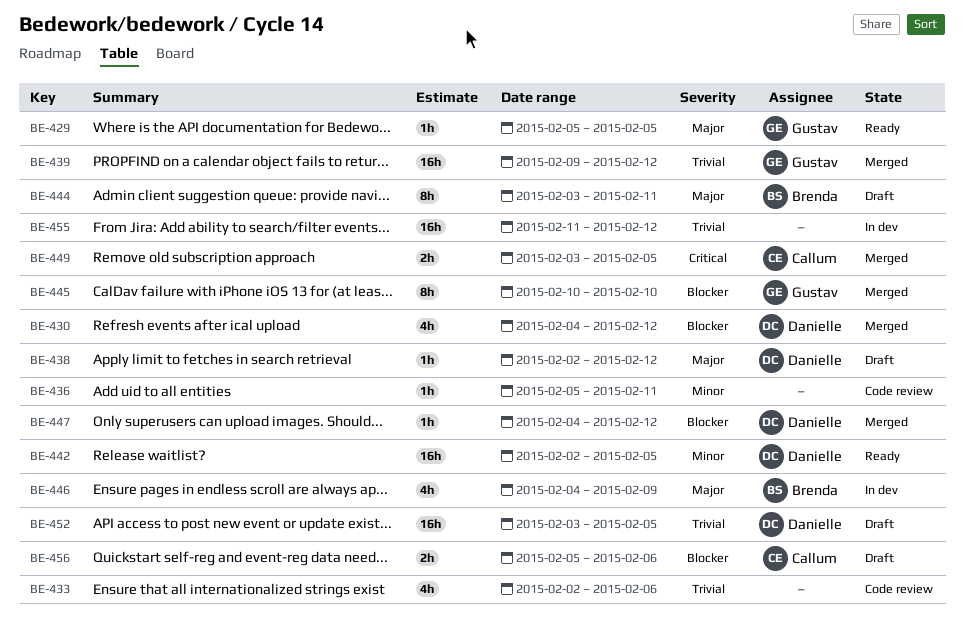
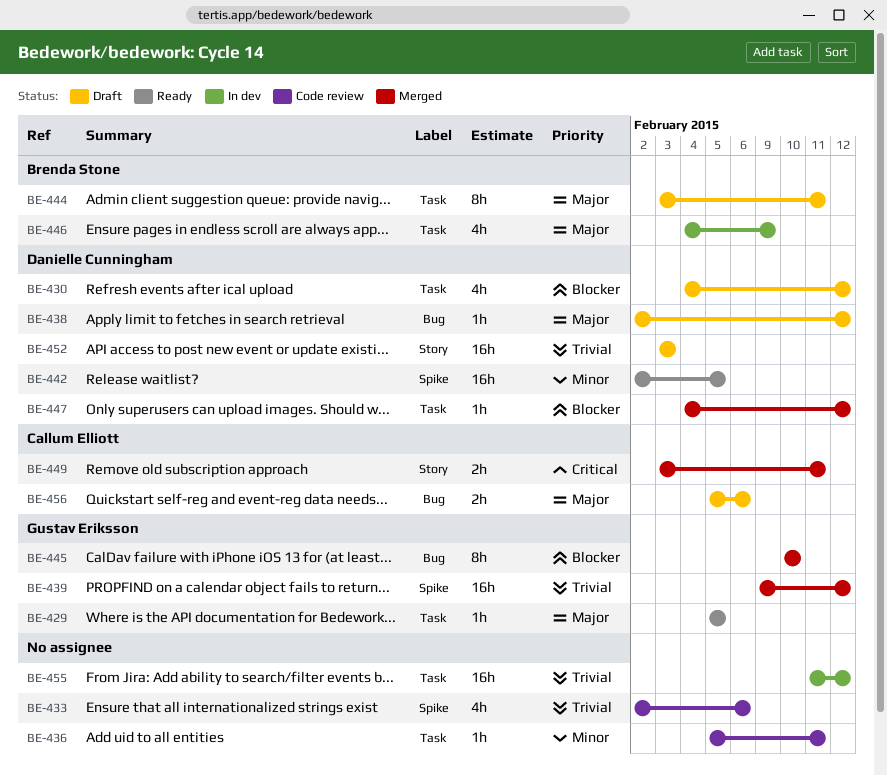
BE-430, status: Merged -> Draft
BE-449, due: Feb 5 -> Feb 11
BE-452, due: Feb 5 -> Feb 3
BE-456, priority: Blocker -> Major

